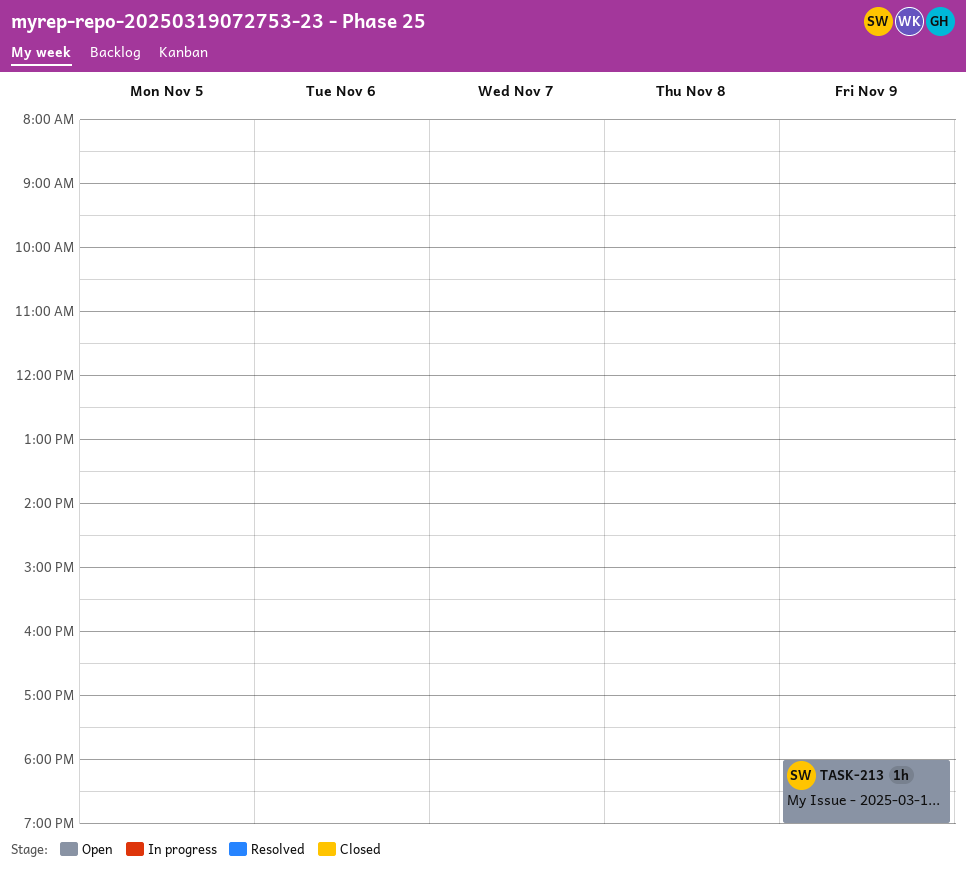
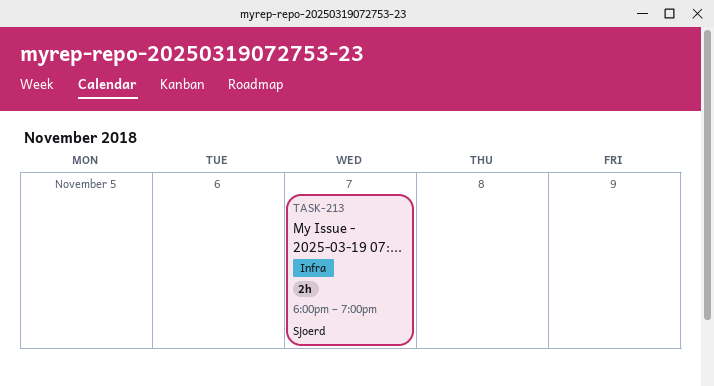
TASK-213, estimate: 1h -> 2h
TASK-213, day: Nov 9 -> Nov 7

